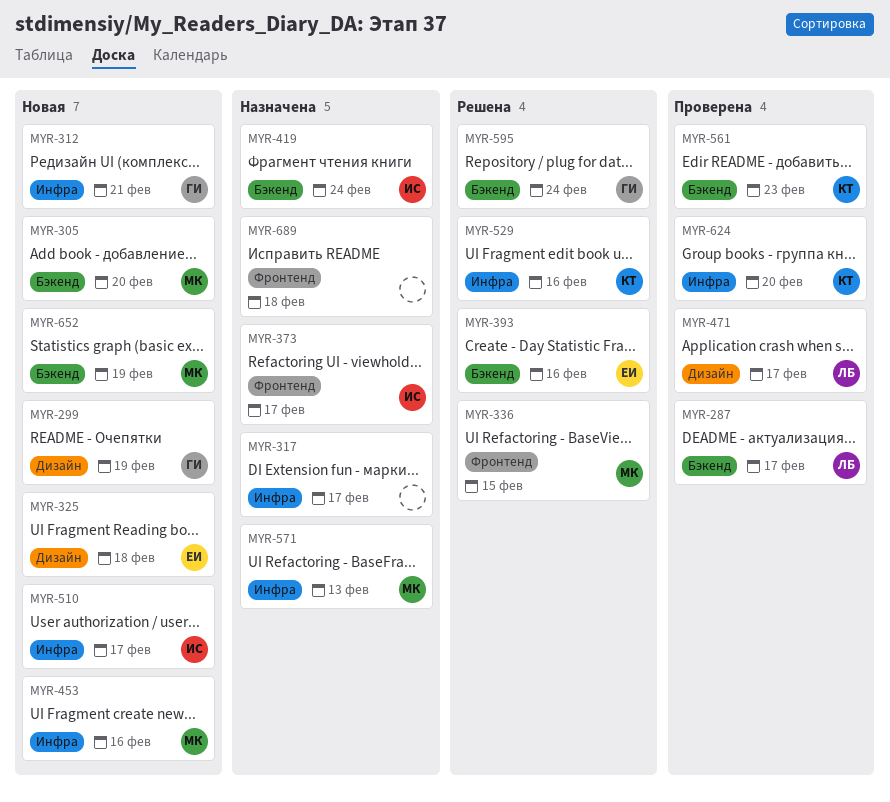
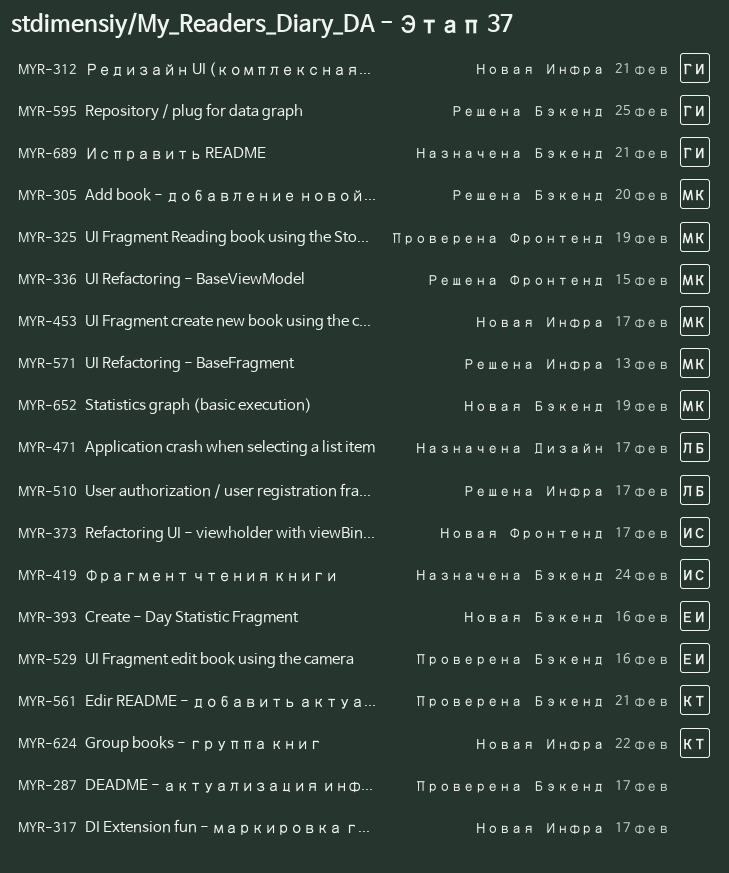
MYR-287, owner: ЛБ -> none
MYR-299: present -> none
MYR-305, status: Новая -> Решена
MYR-317, status: Назначена -> Новая
MYR-325, status: Новая -> Проверена
MYR-325, owner: ЕИ -> МК
MYR-325, label: Дизайн -> Фронтенд
MYR-325, due: Feb 18 -> Feb 19
MYR-373, status: Назначена -> Новая
MYR-393, status: Решена -> Новая
MYR-453, due: Feb 16 -> Feb 17
MYR-471, status: Проверена -> Назначена
MYR-510, status: Новая -> Решена
MYR-510, owner: ИС -> ЛБ
MYR-529, status: Решена -> Проверена
MYR-529, owner: КТ -> ЕИ
MYR-529, label: Инфра -> Бэкенд
MYR-561, due: Feb 23 -> Feb 21
MYR-571, status: Назначена -> Решена
MYR-595, due: Feb 24 -> Feb 25
MYR-624, status: Проверена -> Новая
MYR-624, due: Feb 20 -> Feb 22
MYR-689, owner: none -> ГИ
MYR-689, label: Фронтенд -> Бэкенд
MYR-689, due: Feb 18 -> Feb 21

